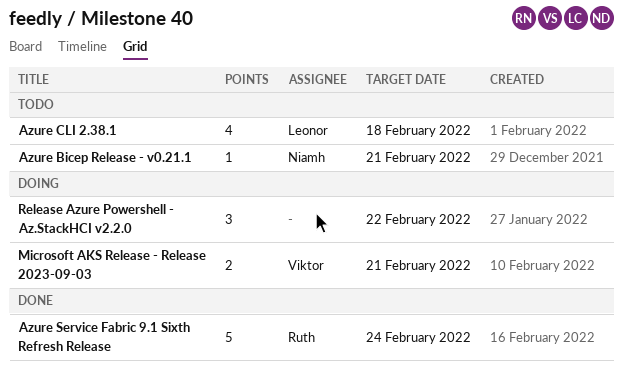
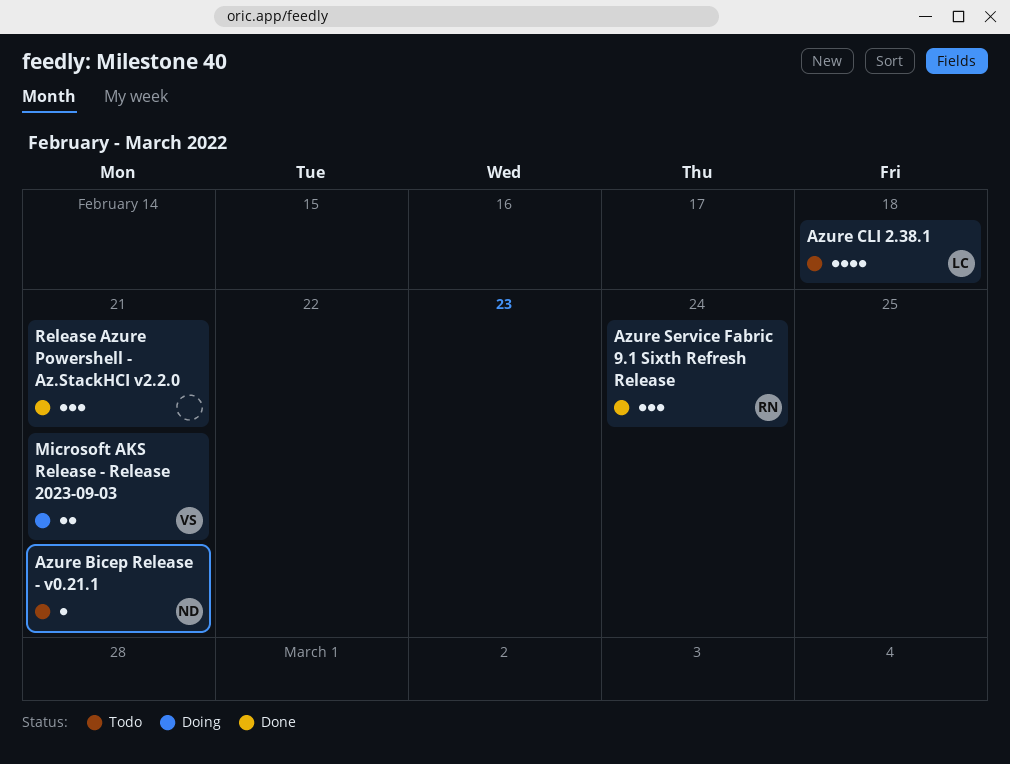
Azure Service Fabric 9.1 Sixth Refresh Release, estimate: 5 -> 3
Release Azure Powershell - Az.StackHCI v2.2.0, status: Doing -> Done
Release Azure Powershell - Az.StackHCI v2.2.0, due: Feb 22 -> Feb 21

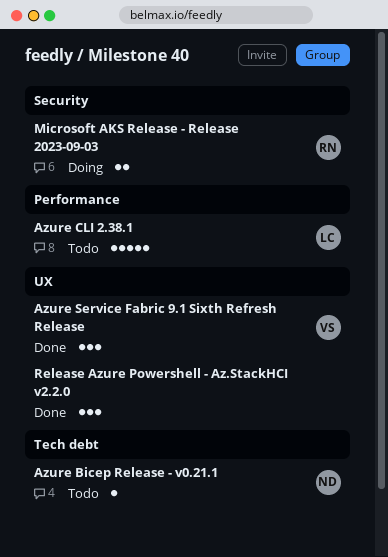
Azure CLI 2.38.1, estimate: 4 -> 5
Azure Service Fabric 9.1 Sixth Refresh Release, owner: RN -> VS
Microsoft AKS Release - Release 2023-09-03, owner: VS -> RN

